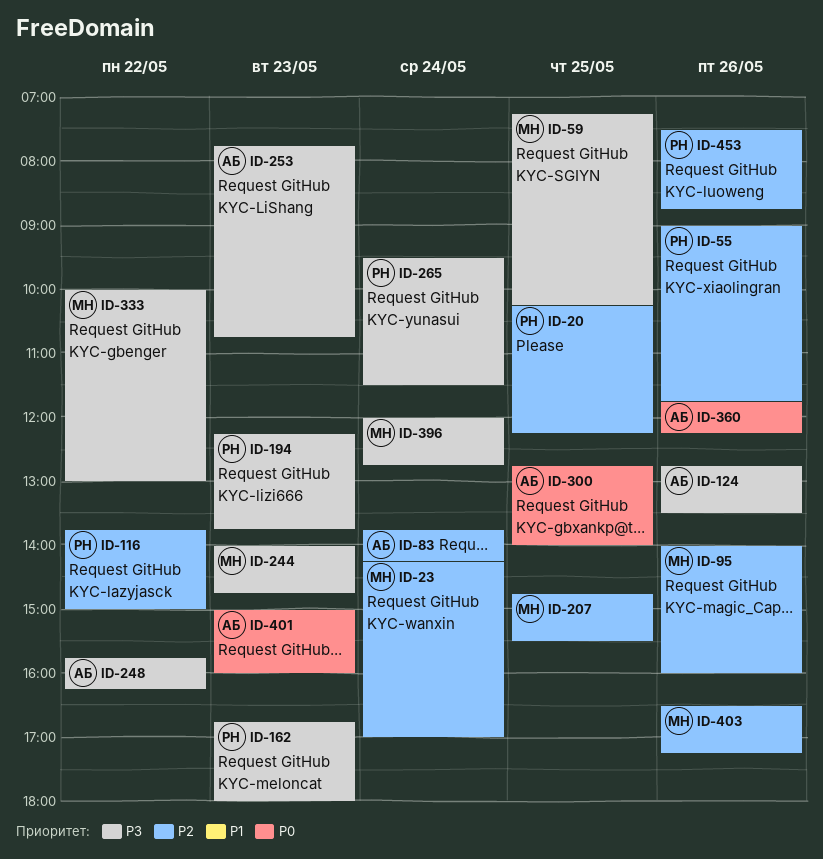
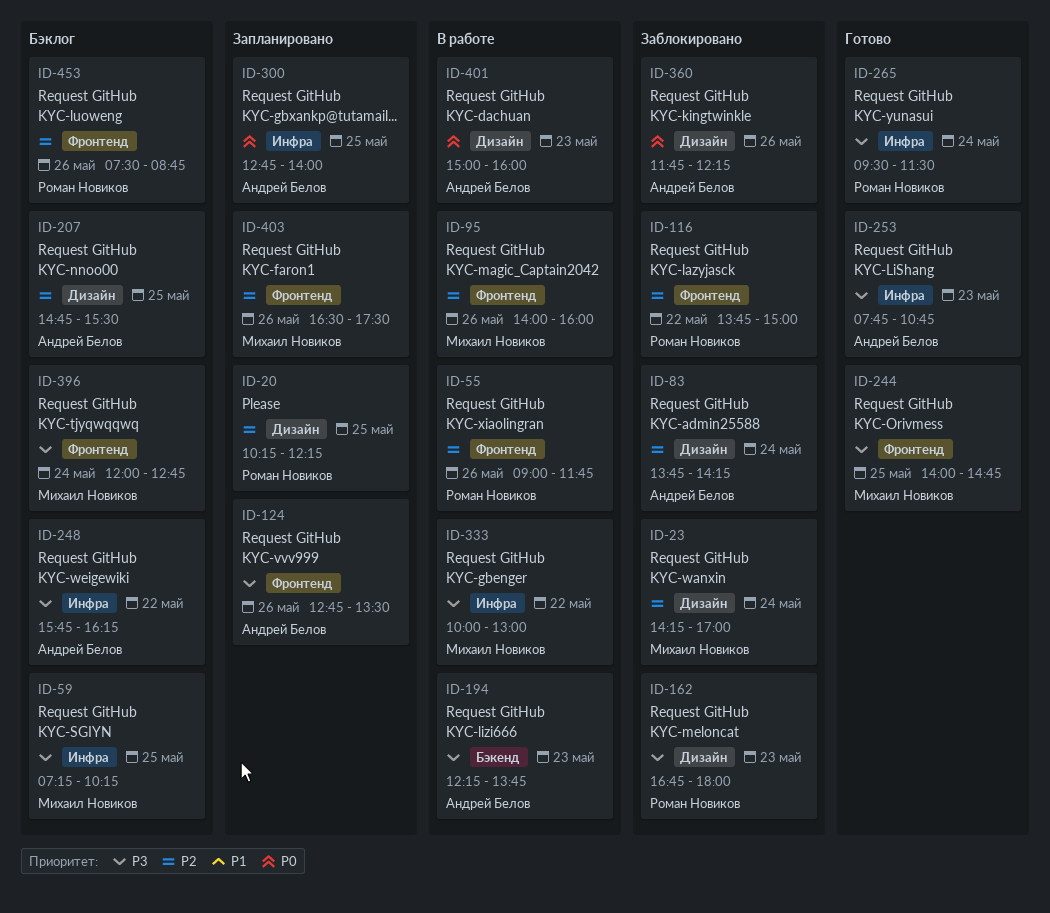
ID-194, owner: Роман Новиков -> Андрей Белов
ID-207, owner: Михаил Новиков -> Андрей Белов
ID-244, day: May 23 -> May 25
ID-403, ends: 17:15 -> 17:30

